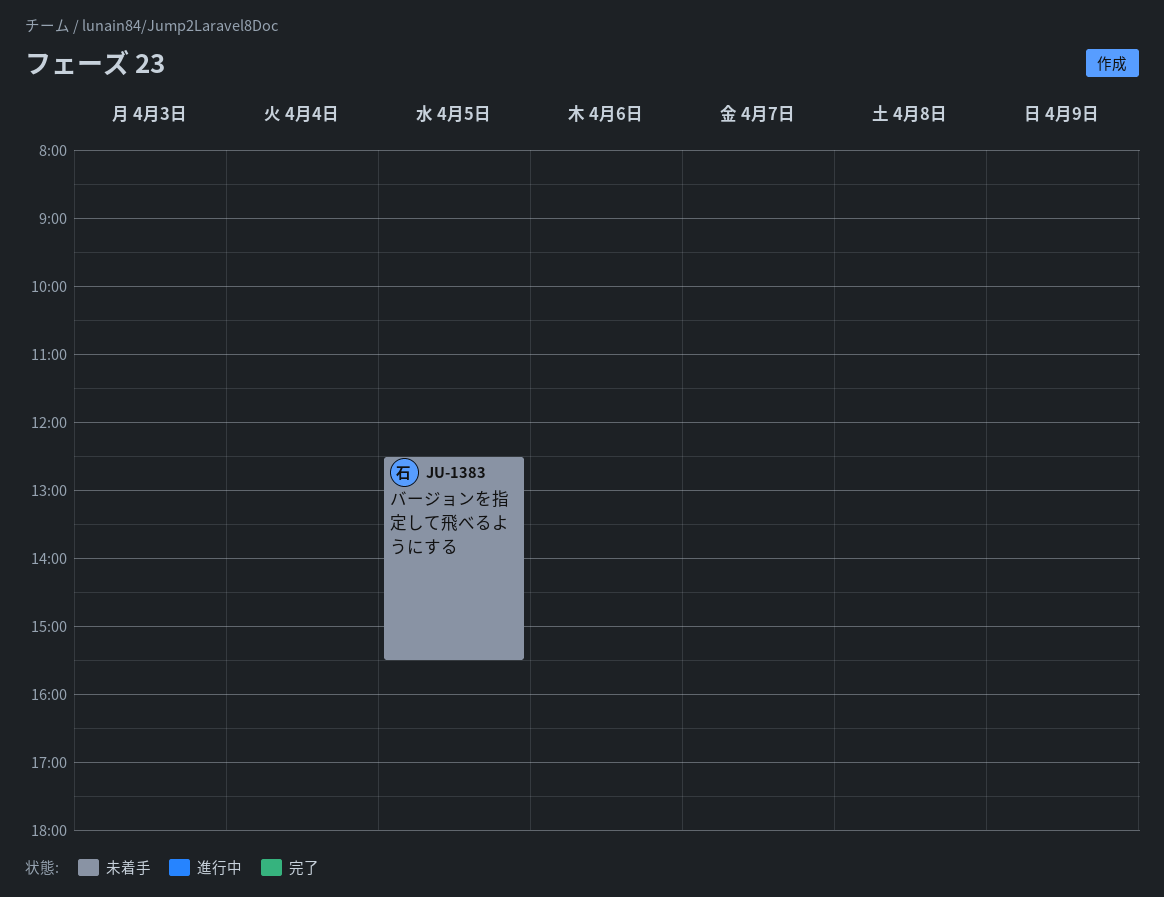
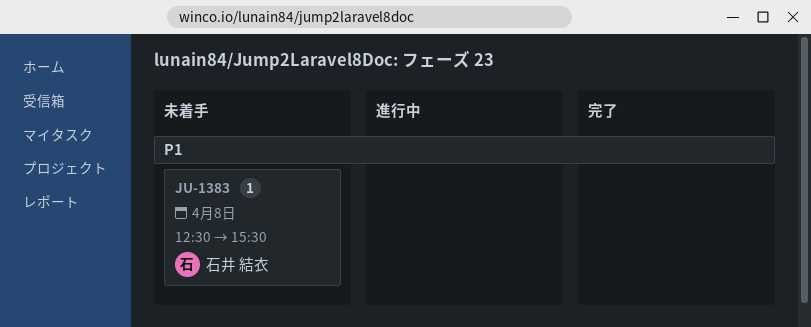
JU-1383, day: Apr 5 -> Apr 8

